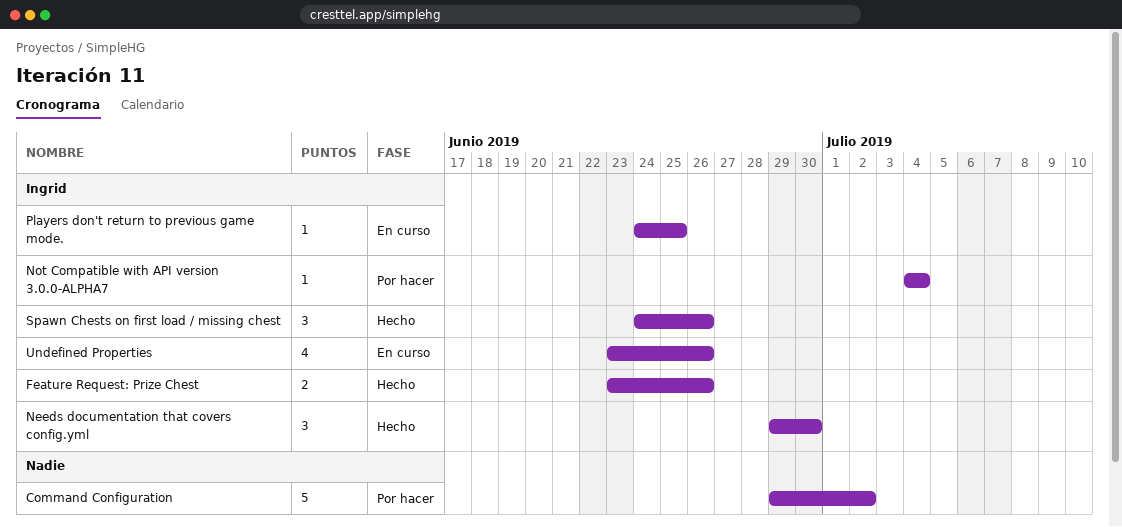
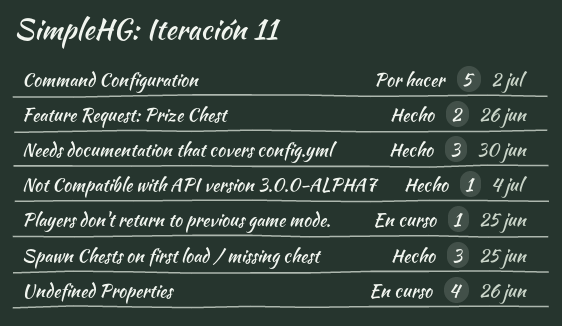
Not Compatible with API version 3.0.0-ALPHA7, status: Por hacer -> Hecho
Spawn Chests on first load / missing chest, due: Jun 26 -> Jun 25

